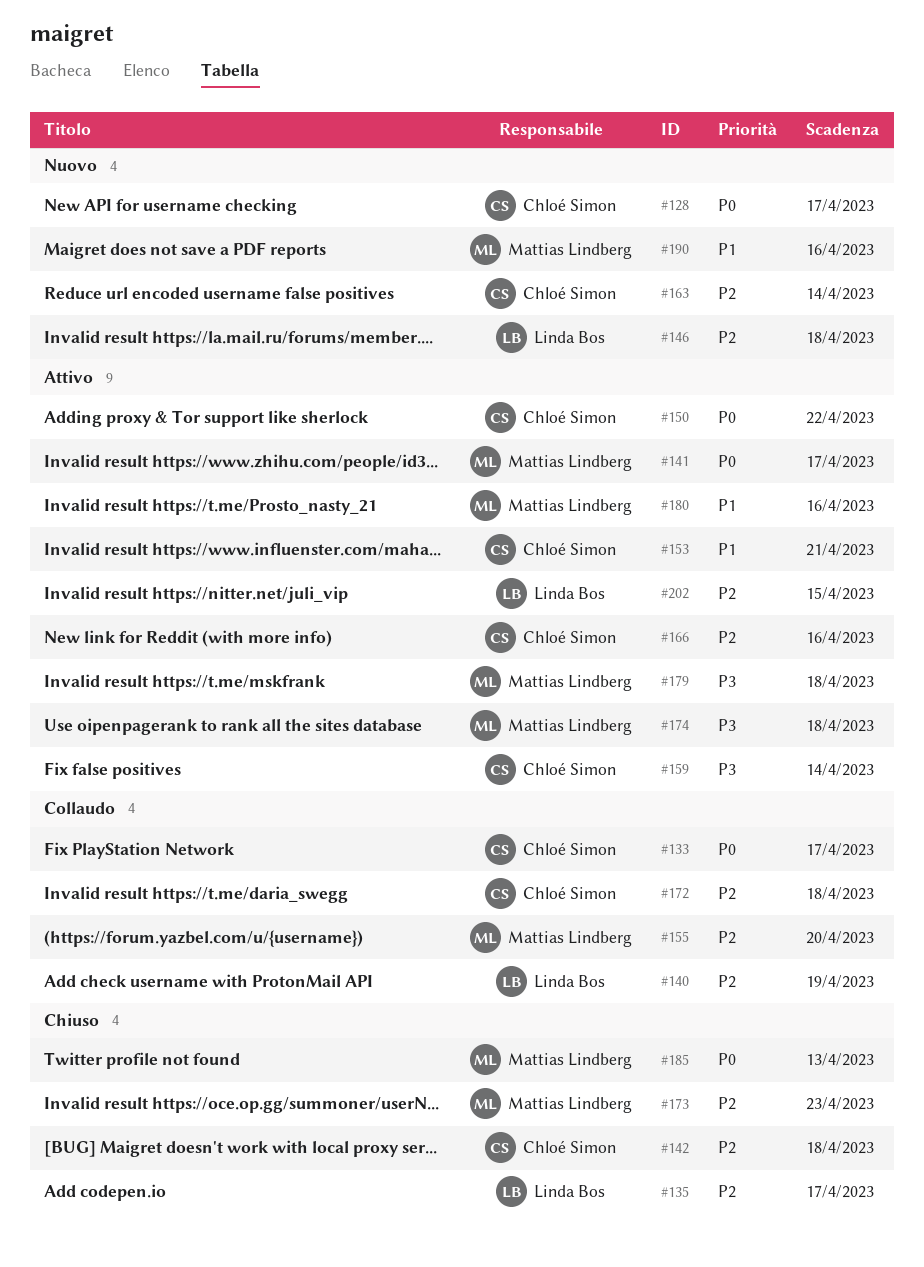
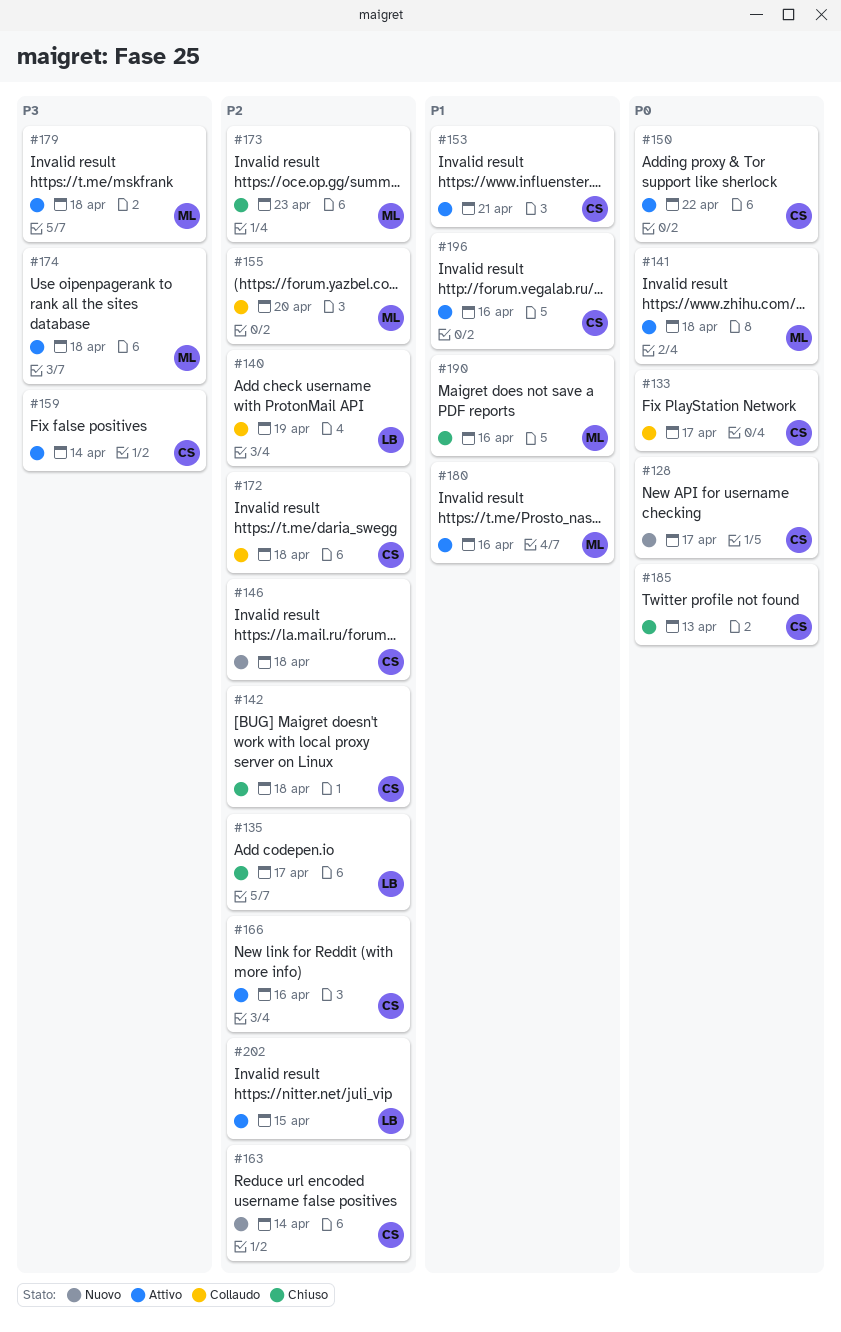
#141, due: Apr 17 -> Apr 18
#146, owner: Linda Bos -> Chloé Simon
#185, owner: Mattias Lindberg -> Chloé Simon
#190, status: Nuovo -> Chiuso
#196: none -> present

